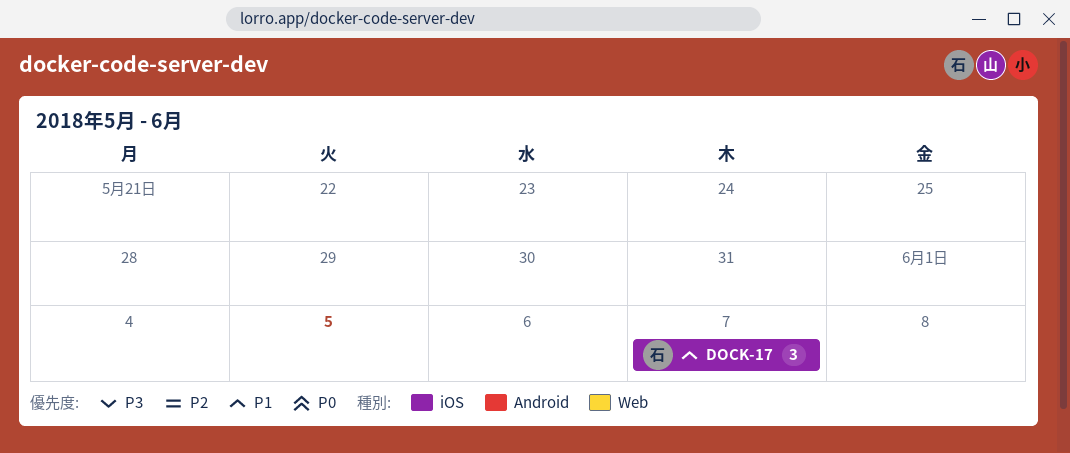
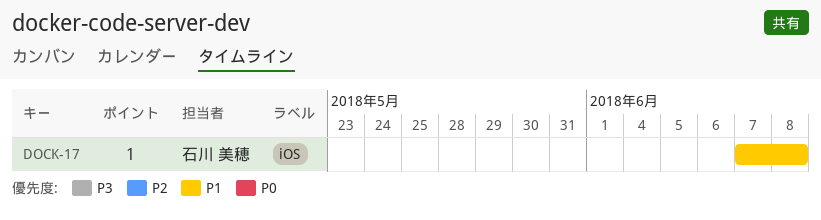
DOCK-17, estimate: 3 -> 1
DOCK-17, due: Jun 7 -> Jun 8

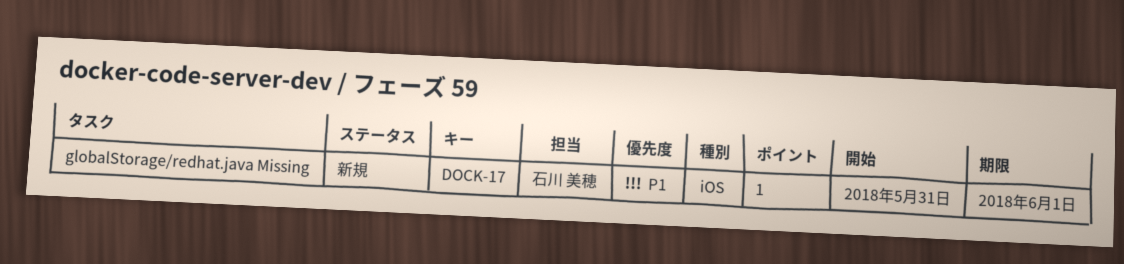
DOCK-17, start: Jun 7 -> May 31
DOCK-17, due: Jun 8 -> Jun 1

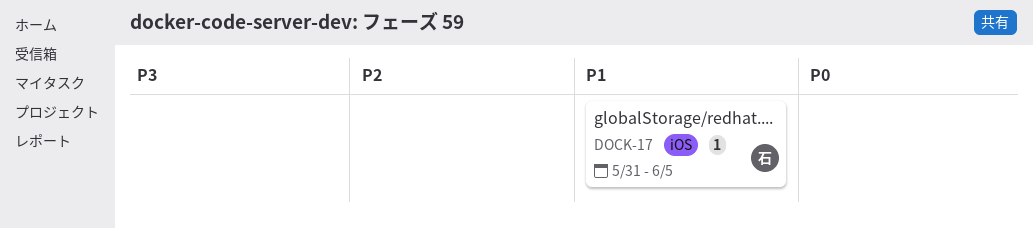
DOCK-17, due: Jun 1 -> Jun 5

